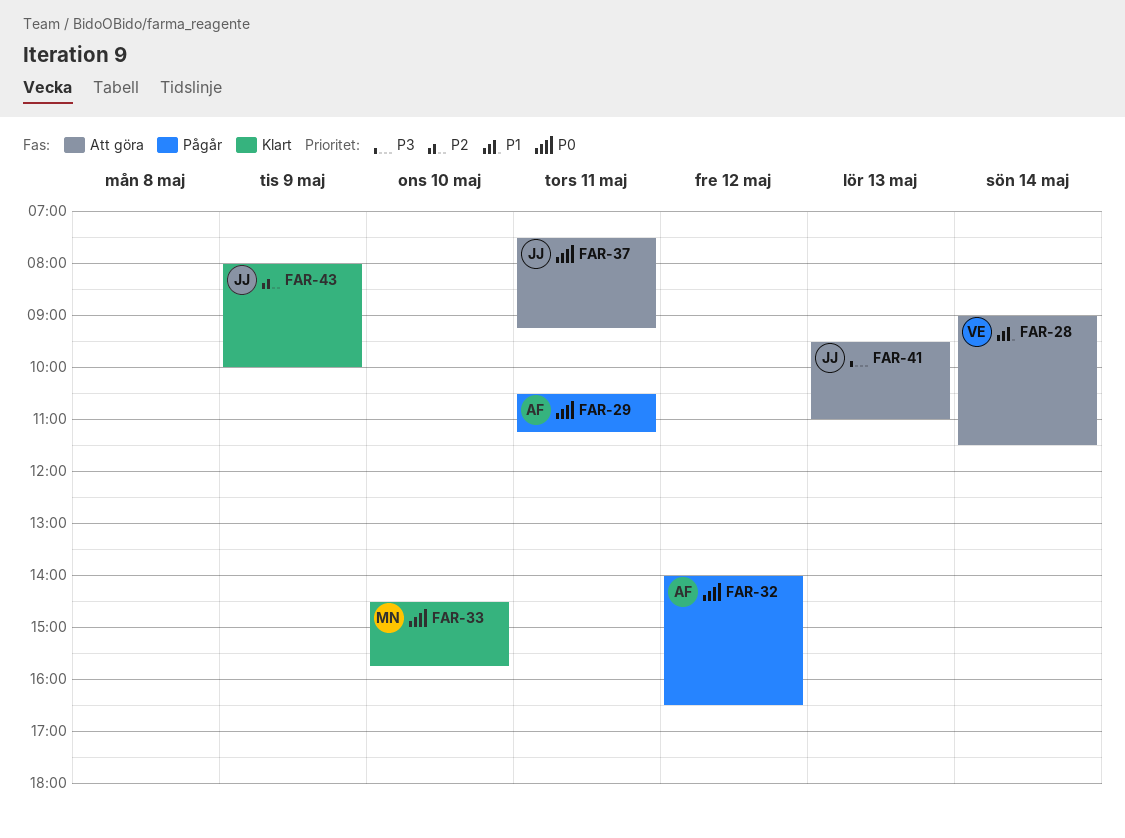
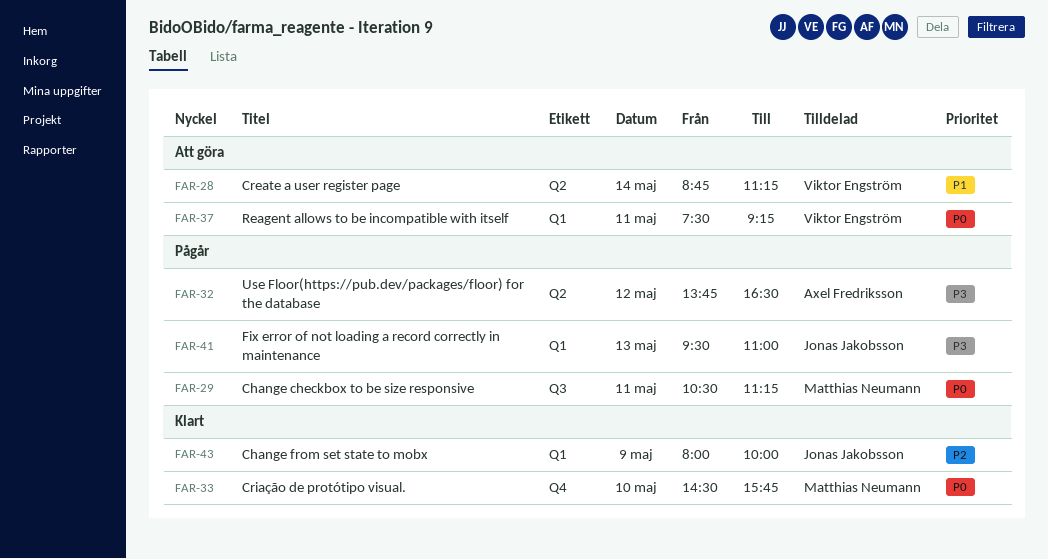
FAR-28, begins: 09:00 -> 08:45
FAR-28, ends: 11:30 -> 11:15
FAR-29, owner: Axel Fredriksson -> Matthias Neumann
FAR-32, priority: P0 -> P3
FAR-32, begins: 14:00 -> 13:45
FAR-37, owner: Jonas Jakobsson -> Viktor Engström
FAR-41, status: Att göra -> Pågår

